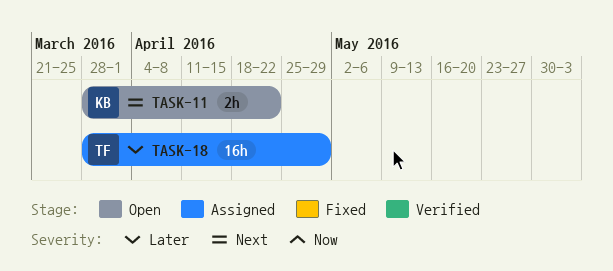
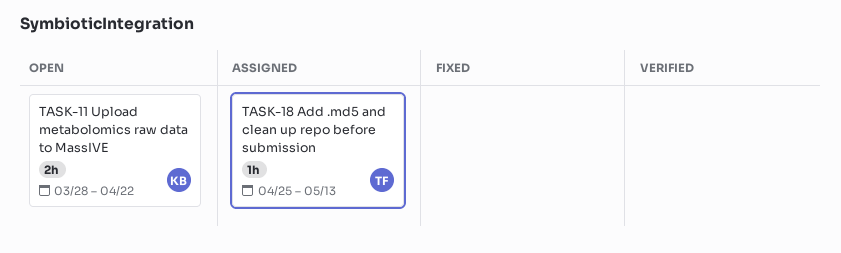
TASK-18, estimate: 16h -> 1h
TASK-18, start: Mar 28 -> Apr 25
TASK-18, due: Apr 29 -> May 13

